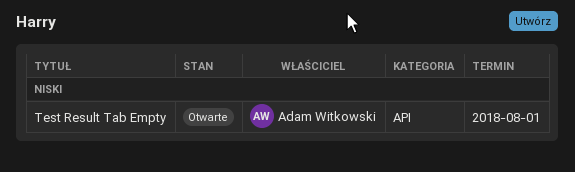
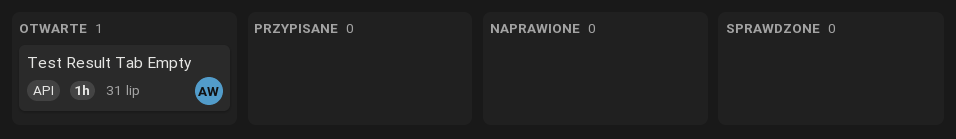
Test Result Tab Empty, due: Aug 1 -> Jul 31

